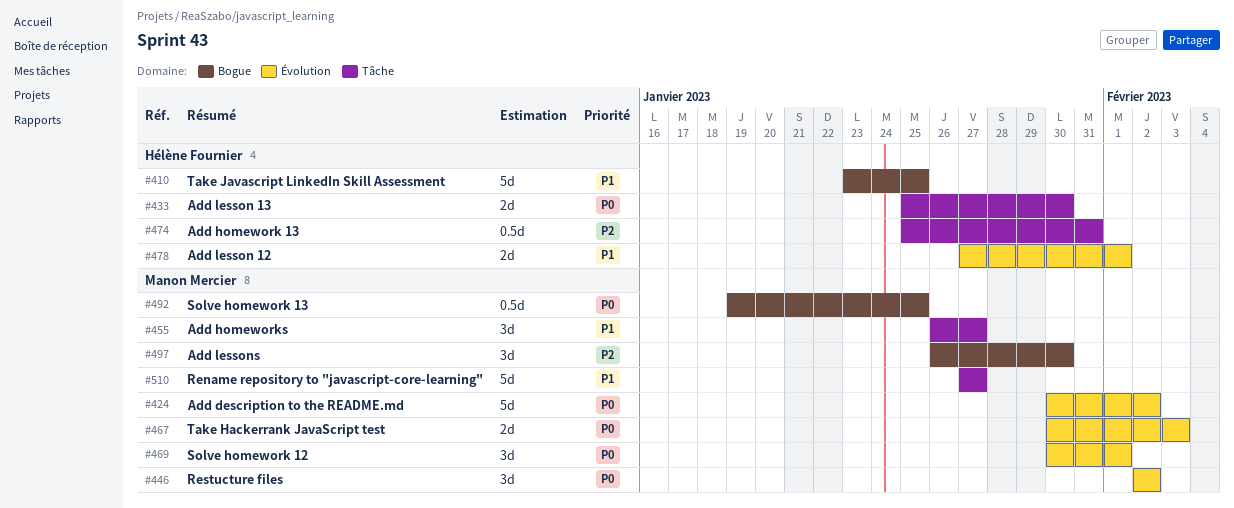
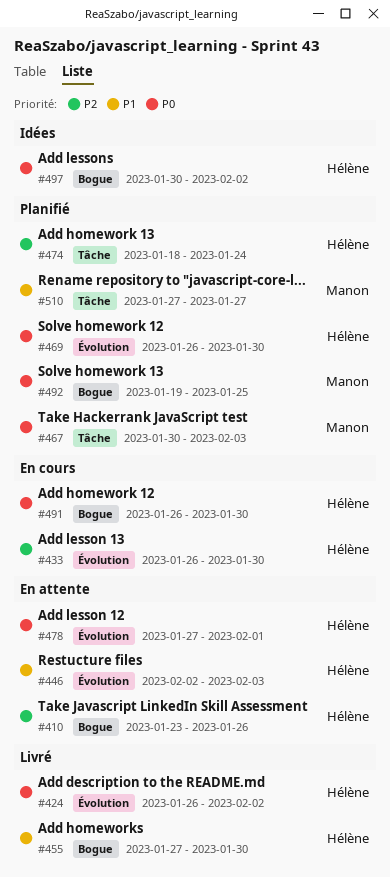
#410, priority: P1 -> P2
#410, due: Jan 25 -> Jan 26
#424, owner: Manon Mercier -> Hélène Fournier
#424, start: Jan 30 -> Jan 26
#433, priority: P0 -> P2
#433, label: Tâche -> Évolution
#433, start: Jan 25 -> Jan 26
#446, owner: Manon Mercier -> Hélène Fournier
#446, priority: P0 -> P1
#446, due: Feb 2 -> Feb 3
#455, owner: Manon Mercier -> Hélène Fournier
#455, label: Tâche -> Bogue
#455, start: Jan 26 -> Jan 27
#455, due: Jan 27 -> Jan 30
#467, label: Évolution -> Tâche
#469, owner: Manon Mercier -> Hélène Fournier
#469, start: Jan 30 -> Jan 26
#469, due: Feb 1 -> Jan 30
#474, start: Jan 25 -> Jan 18
#474, due: Jan 31 -> Jan 24
#478, priority: P1 -> P0
#491: none -> present
#497, owner: Manon Mercier -> Hélène Fournier
#497, priority: P2 -> P0
#497, start: Jan 26 -> Jan 30
#497, due: Jan 30 -> Feb 2

